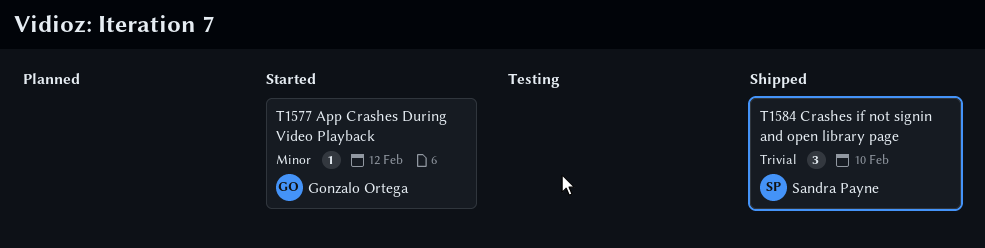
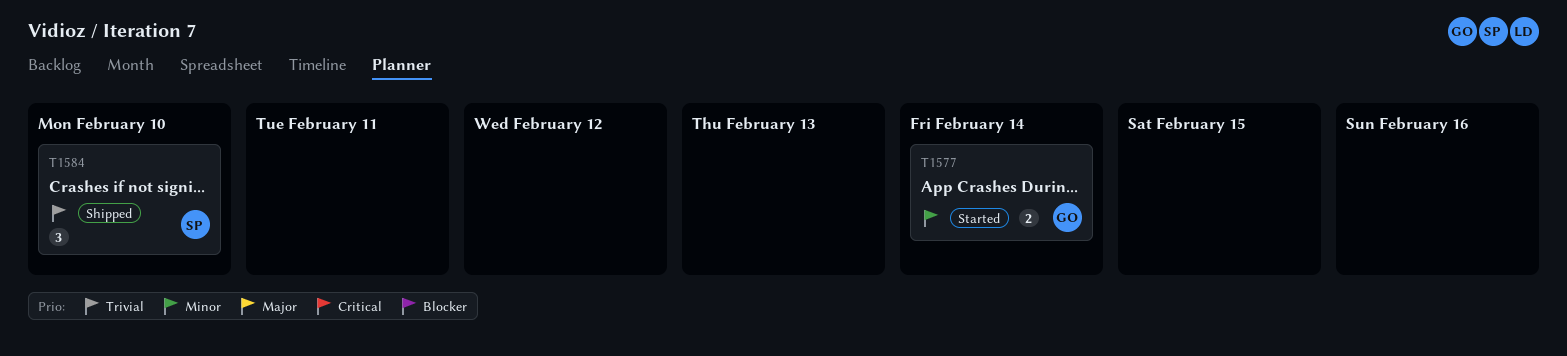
T1577, estimate: 1 -> 2
T1577, day: Feb 12 -> Feb 14

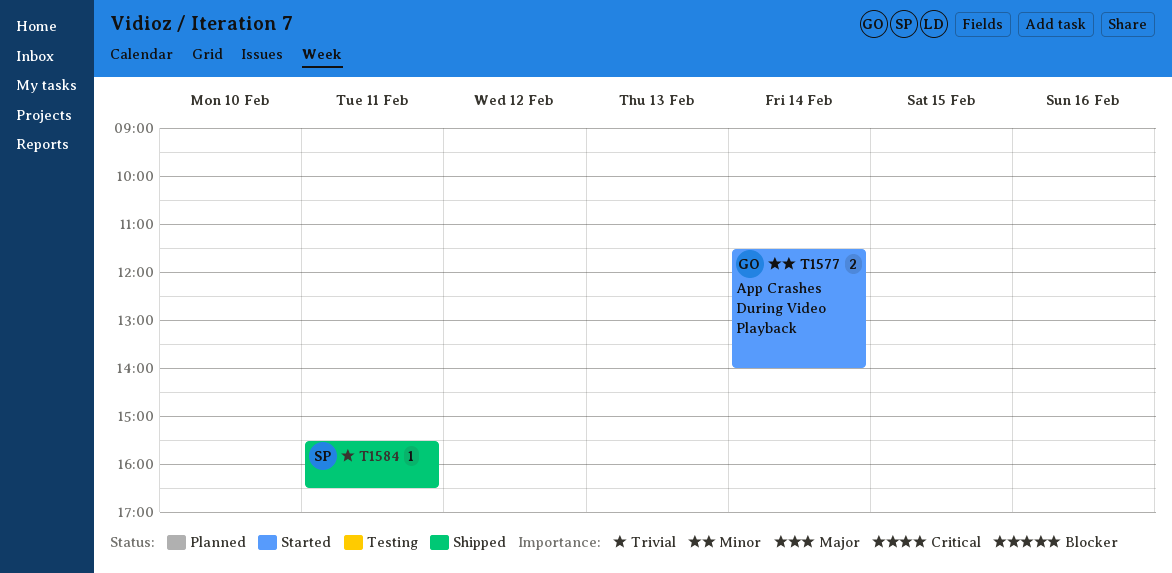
T1584, estimate: 3 -> 1
T1584, day: Feb 10 -> Feb 11

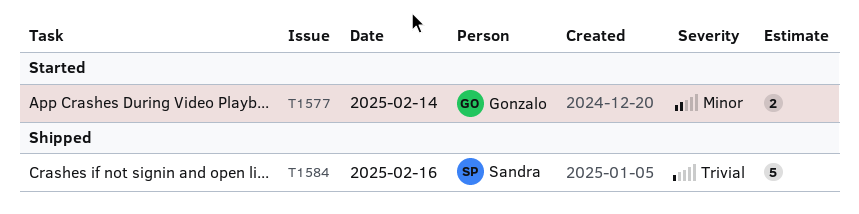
T1584, estimate: 1 -> 5
T1584, day: Feb 11 -> Feb 16

